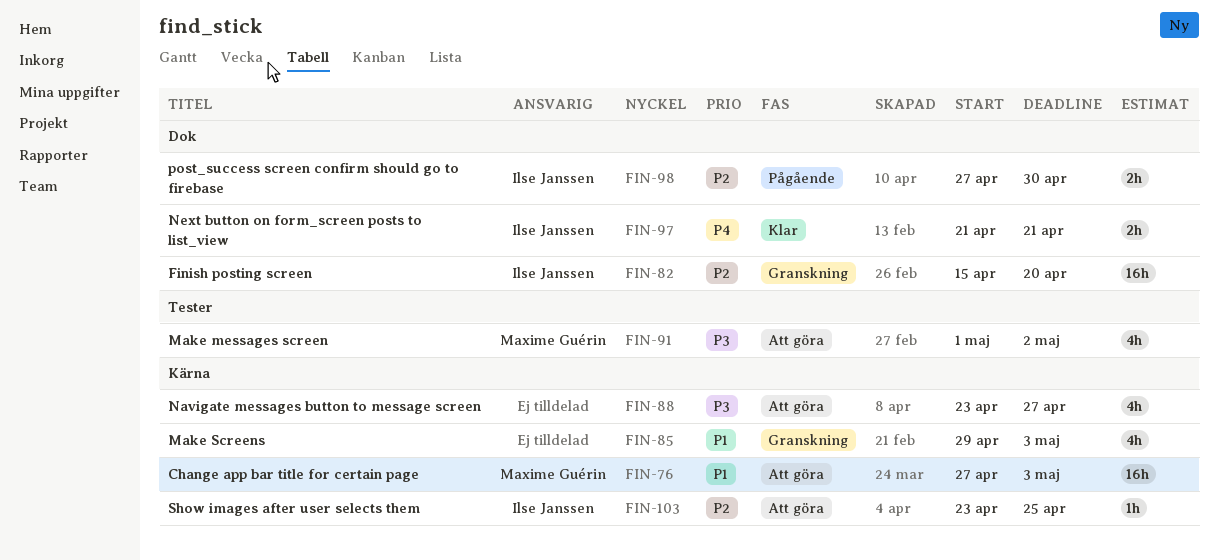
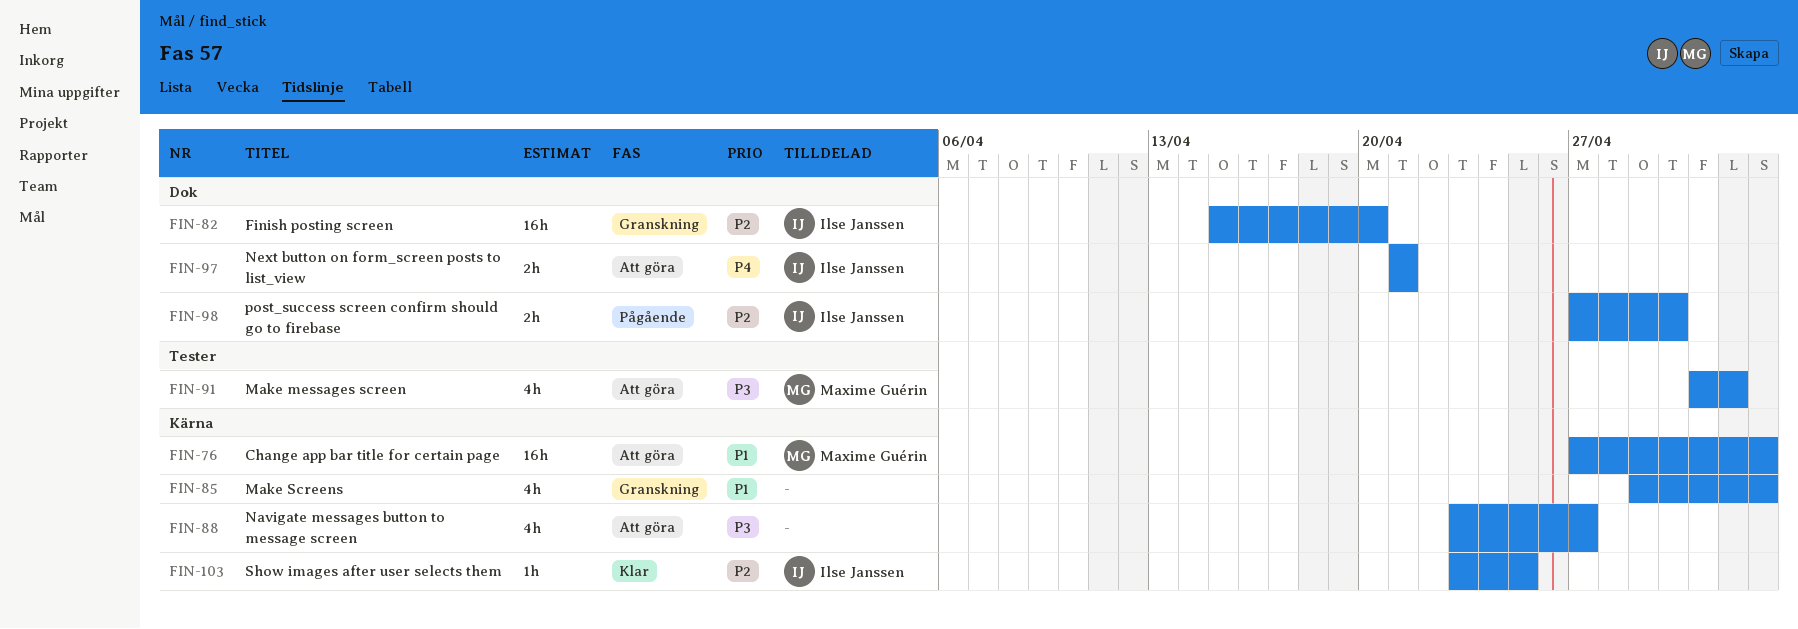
FIN-97, status: Klar -> Att göra
FIN-103, status: Att göra -> Klar

